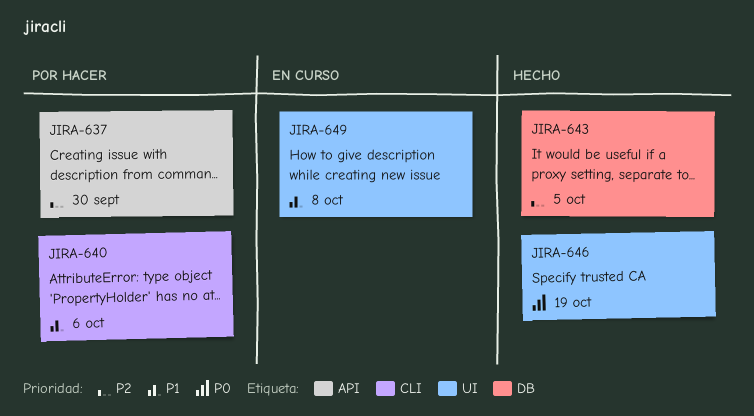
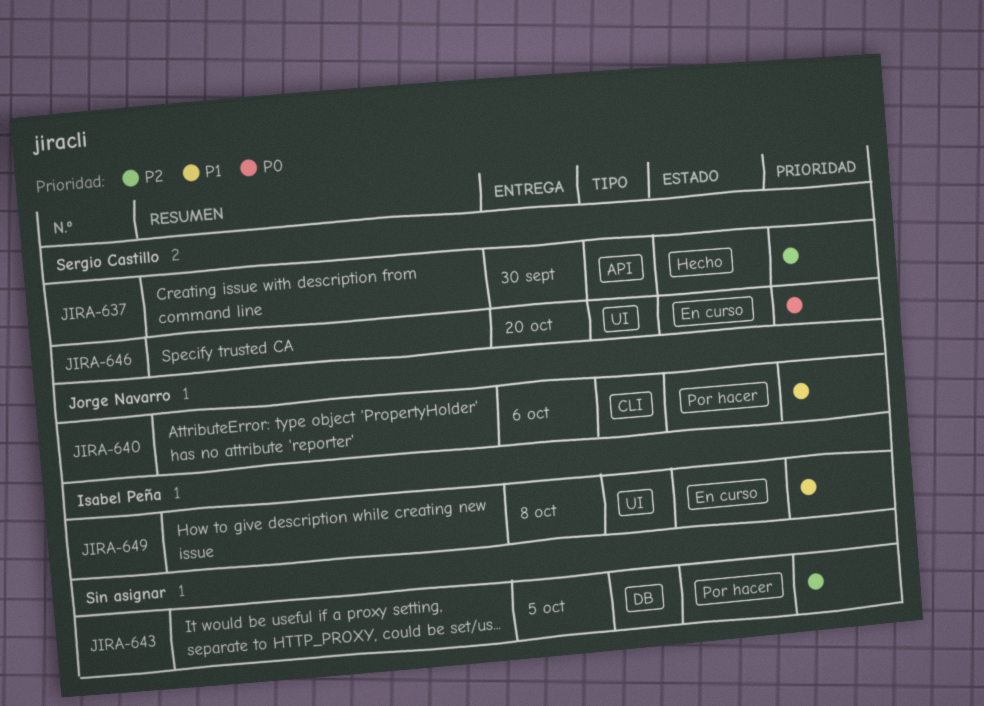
JIRA-637, status: Por hacer -> Hecho
JIRA-643, status: Hecho -> Por hacer
JIRA-646, status: Hecho -> En curso
JIRA-646, due: Oct 19 -> Oct 20

